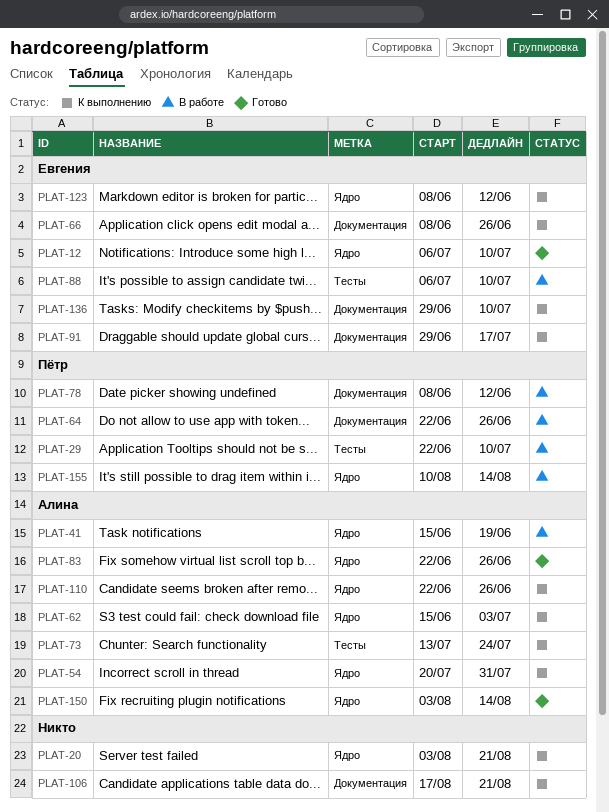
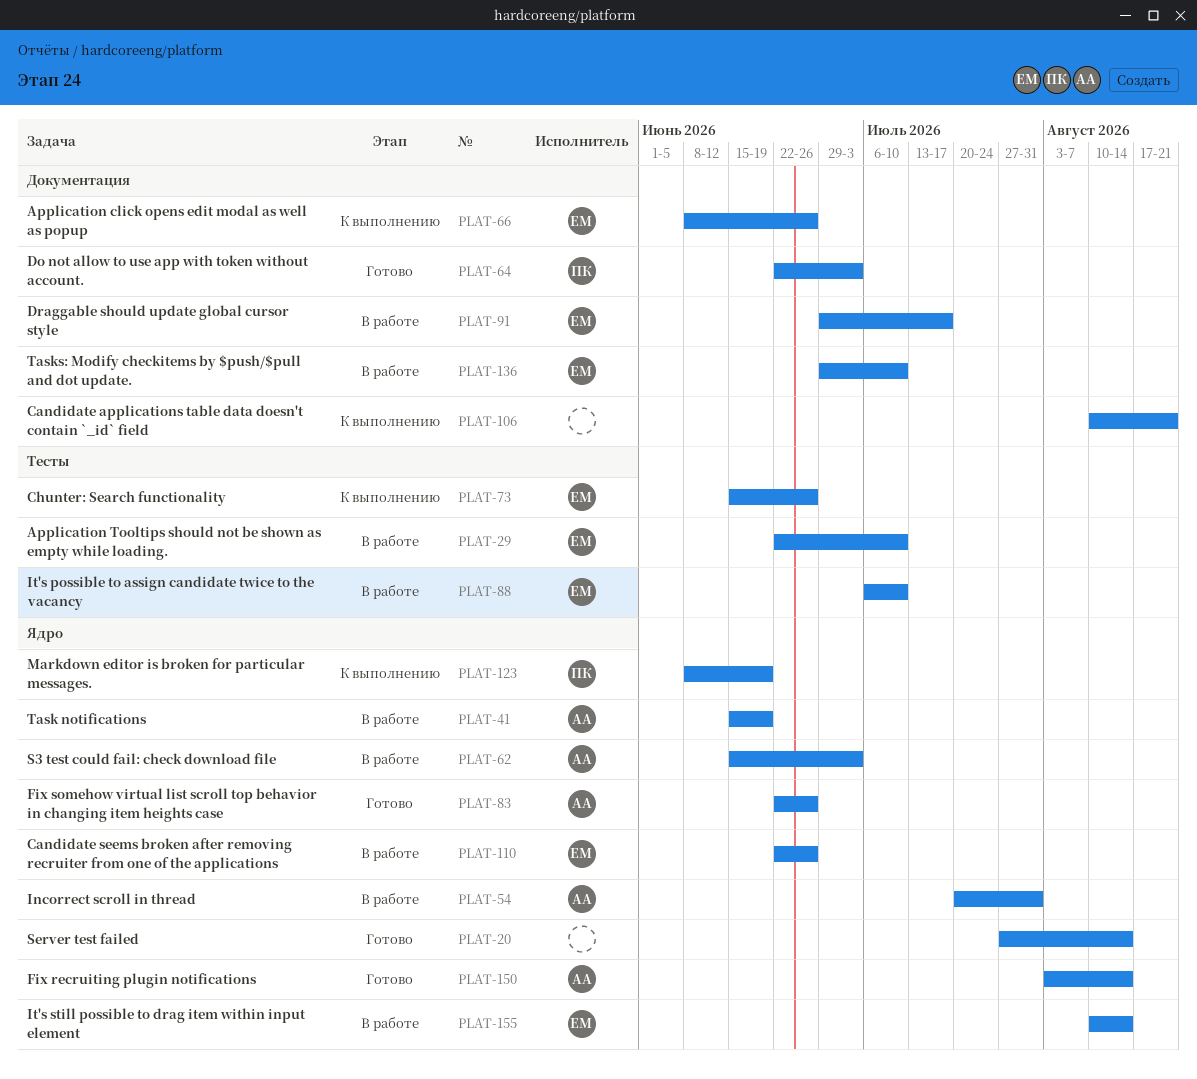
PLAT-12: present -> none
PLAT-20, status: К выполнению -> Готово
PLAT-20, start: Aug 3 -> Jul 27
PLAT-20, due: Aug 21 -> Aug 14
PLAT-29, owner: Пётр -> Евгения
PLAT-54, status: К выполнению -> В работе
PLAT-62, status: К выполнению -> В работе
PLAT-64, status: В работе -> Готово
PLAT-64, due: Jun 26 -> Jul 3
PLAT-73, owner: Алина -> Евгения
PLAT-73, start: Jul 13 -> Jun 15
PLAT-73, due: Jul 24 -> Jun 26
PLAT-78: present -> none
PLAT-91, status: К выполнению -> В работе
PLAT-106, start: Aug 17 -> Aug 10
PLAT-110, status: К выполнению -> В работе
PLAT-110, owner: Алина -> Евгения
PLAT-123, owner: Евгения -> Пётр
PLAT-123, due: Jun 12 -> Jun 19
PLAT-136, status: К выполнению -> В работе
PLAT-155, owner: Пётр -> Евгения

